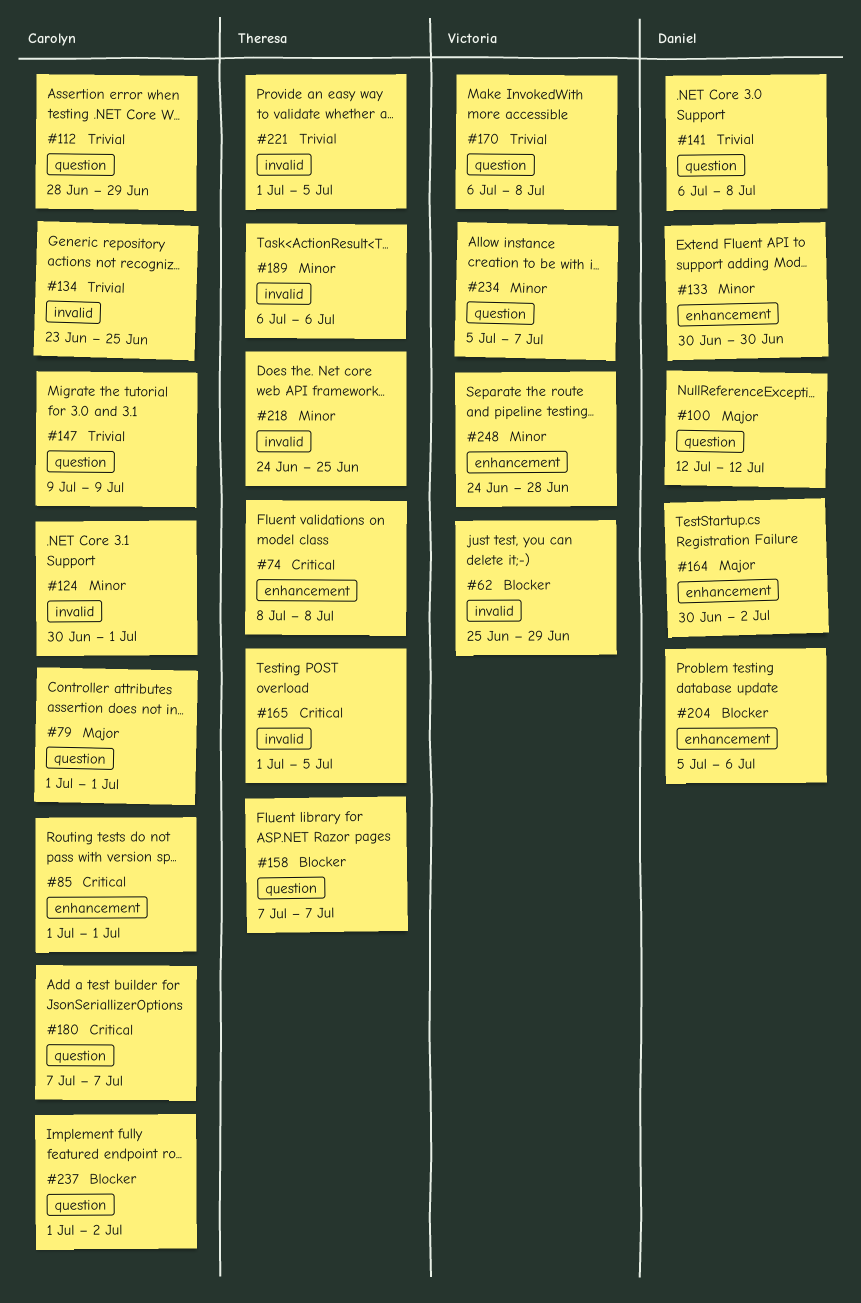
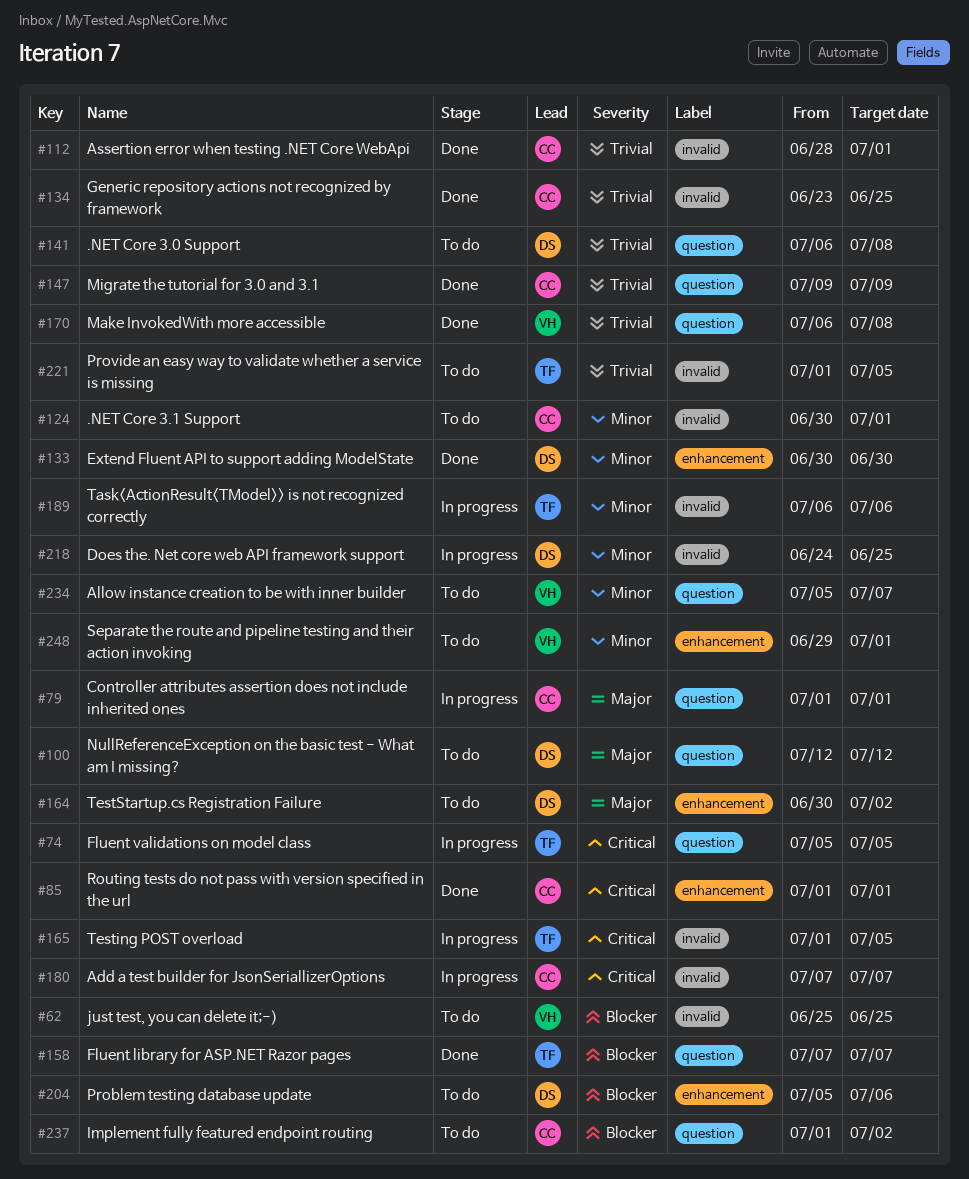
#62, due: Jun 29 -> Jun 25
#74, label: enhancement -> question
#74, start: Jul 8 -> Jul 5
#74, due: Jul 8 -> Jul 5
#112, label: question -> invalid
#112, due: Jun 29 -> Jul 1
#180, label: question -> invalid
#218, owner: Theresa -> Daniel
#248, start: Jun 24 -> Jun 29
#248, due: Jun 28 -> Jul 1

